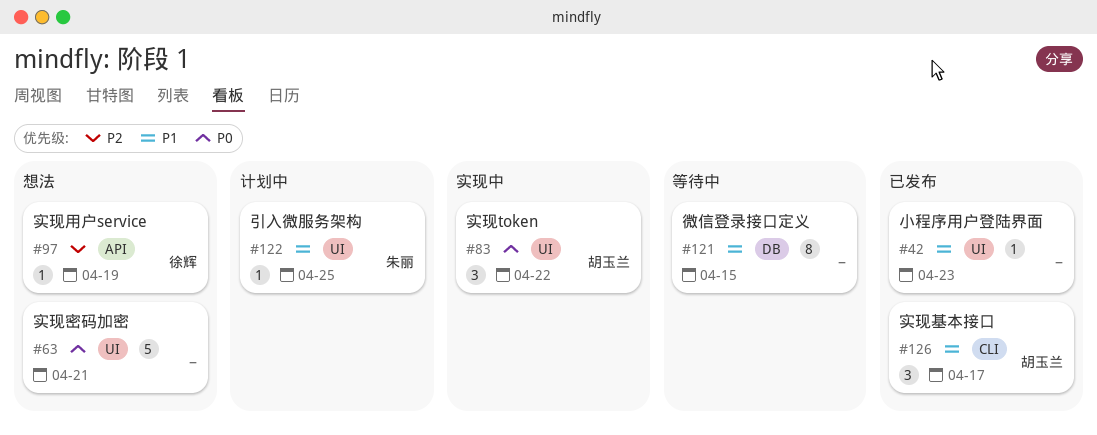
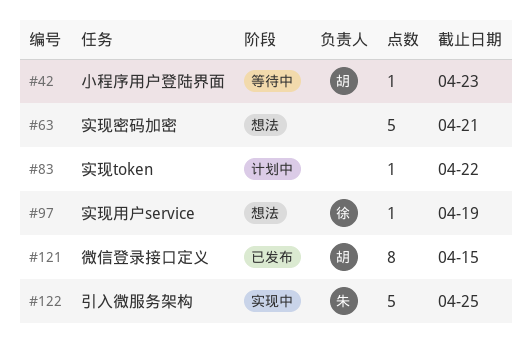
#42, status: 已发布 -> 等待中
#42, owner: none -> 胡玉兰
#83, status: 实现中 -> 计划中
#83, owner: 胡玉兰 -> none
#83, estimate: 3 -> 1
#121, status: 等待中 -> 已发布
#121, owner: none -> 胡玉兰
#122, status: 计划中 -> 实现中
#122, estimate: 1 -> 5
#126: present -> none

